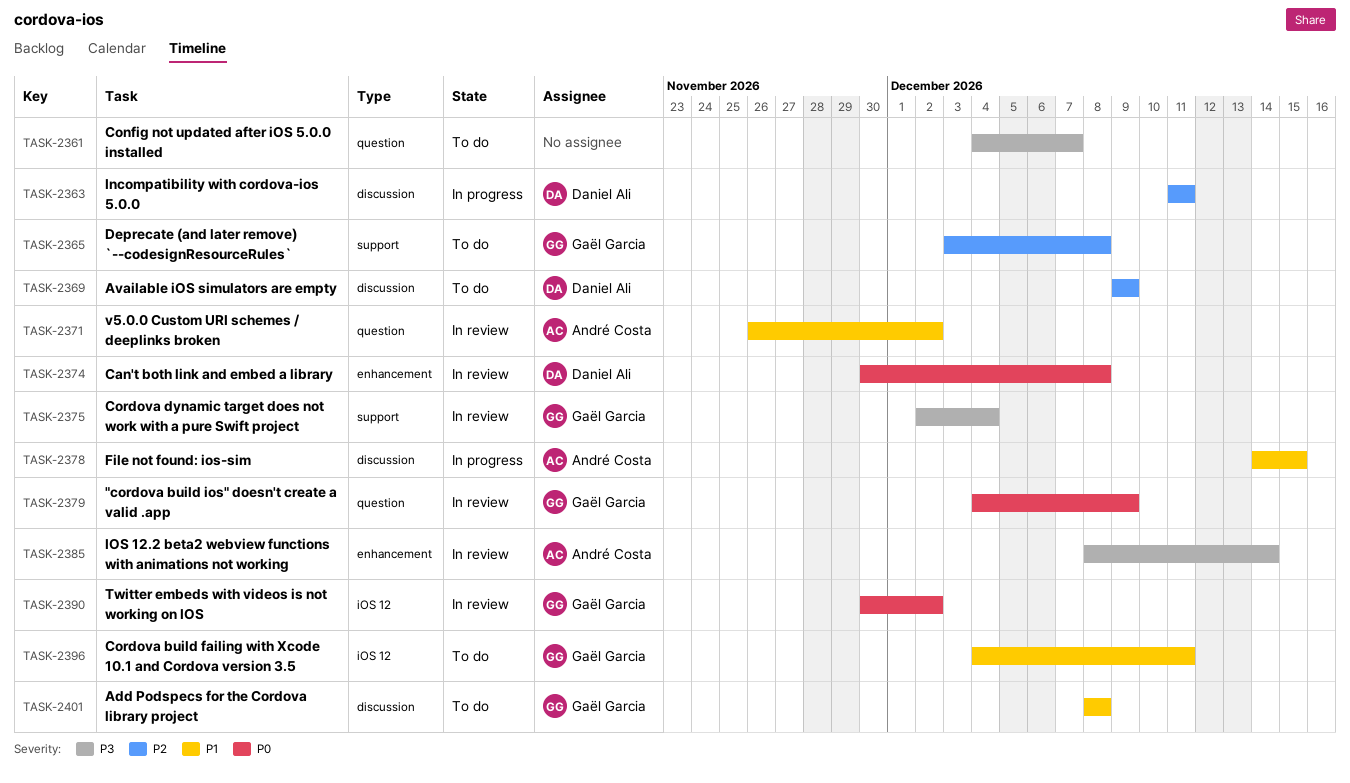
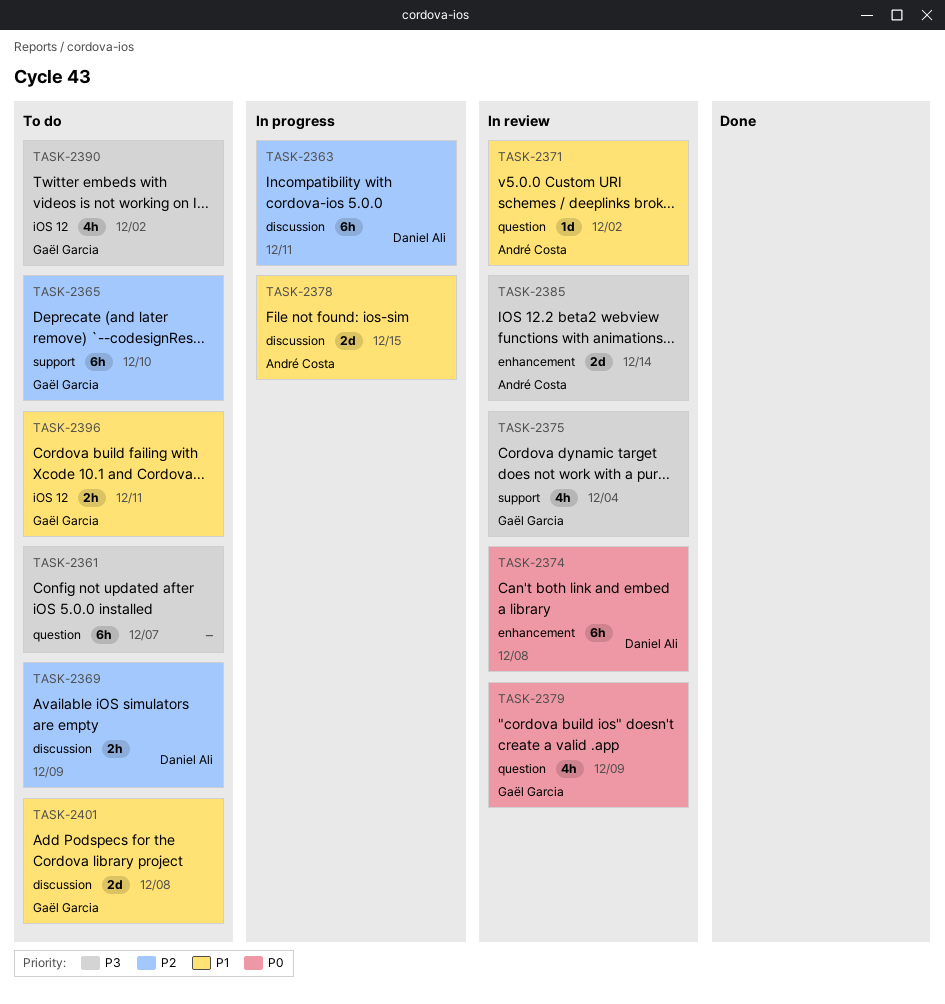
TASK-2365, due: Dec 8 -> Dec 10
TASK-2390, status: In review -> To do
TASK-2390, priority: P0 -> P3

